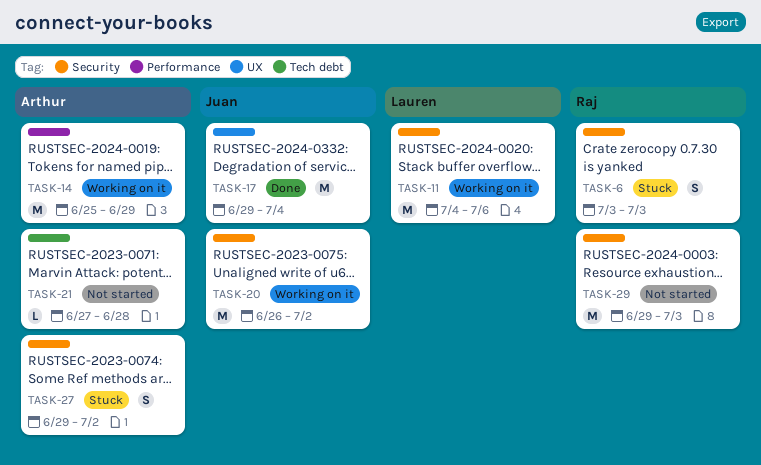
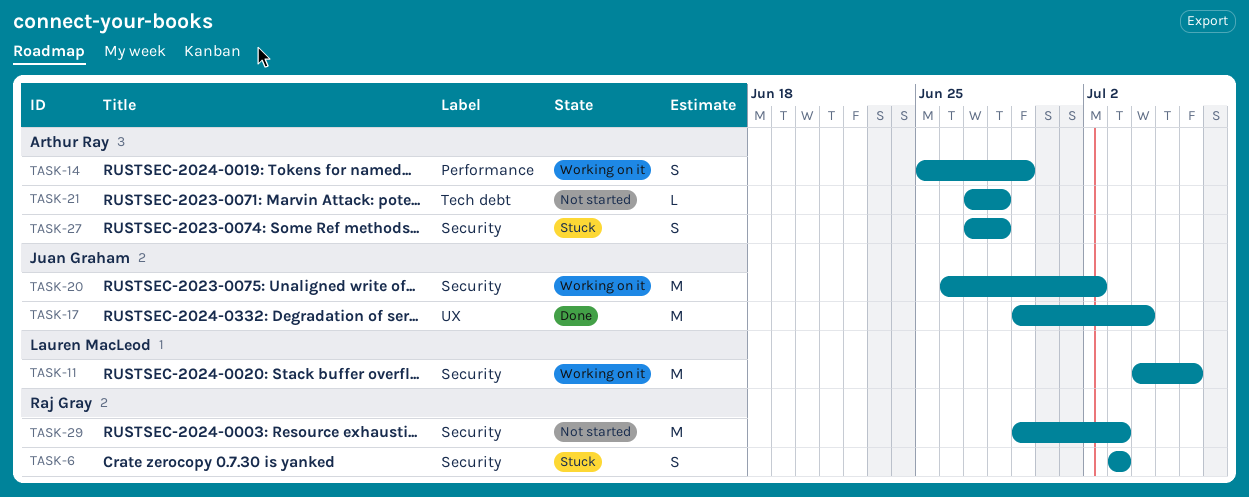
TASK-14, estimate: M -> S
TASK-27, start: Jun 29 -> Jun 27
TASK-27, due: Jul 2 -> Jun 28

